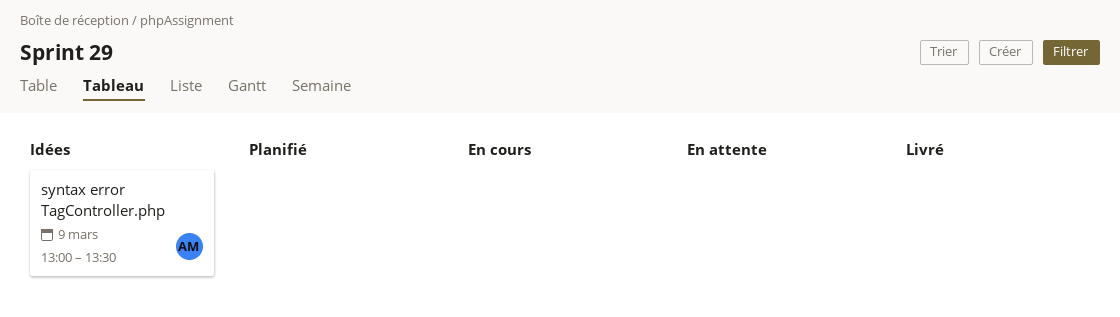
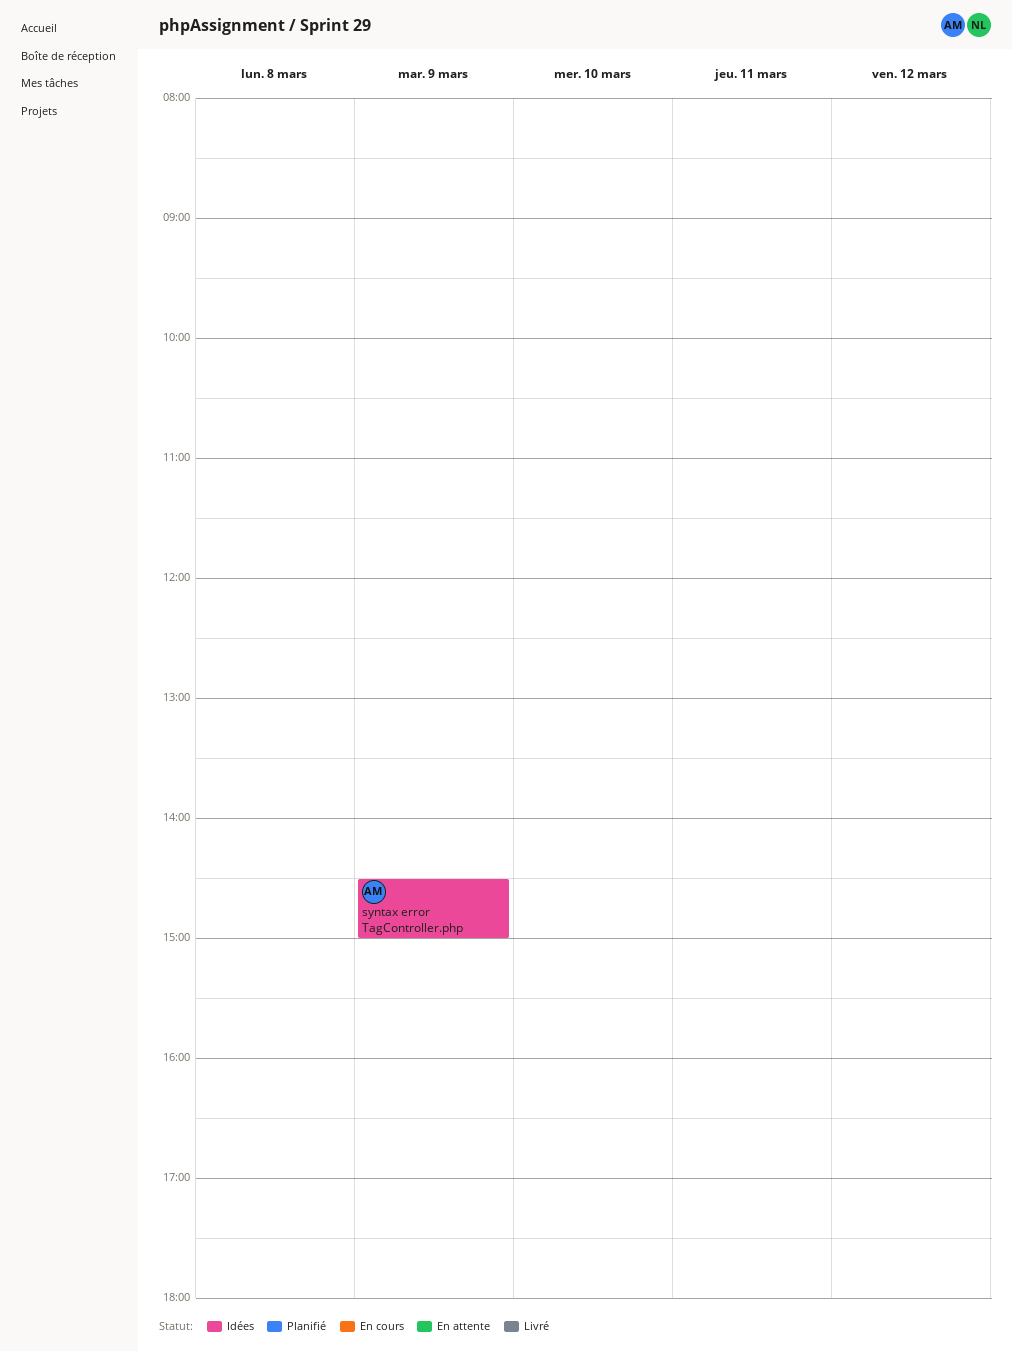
syntax error TagController.php, begins: 13:00 -> 14:30
syntax error TagController.php, ends: 13:30 -> 15:00

